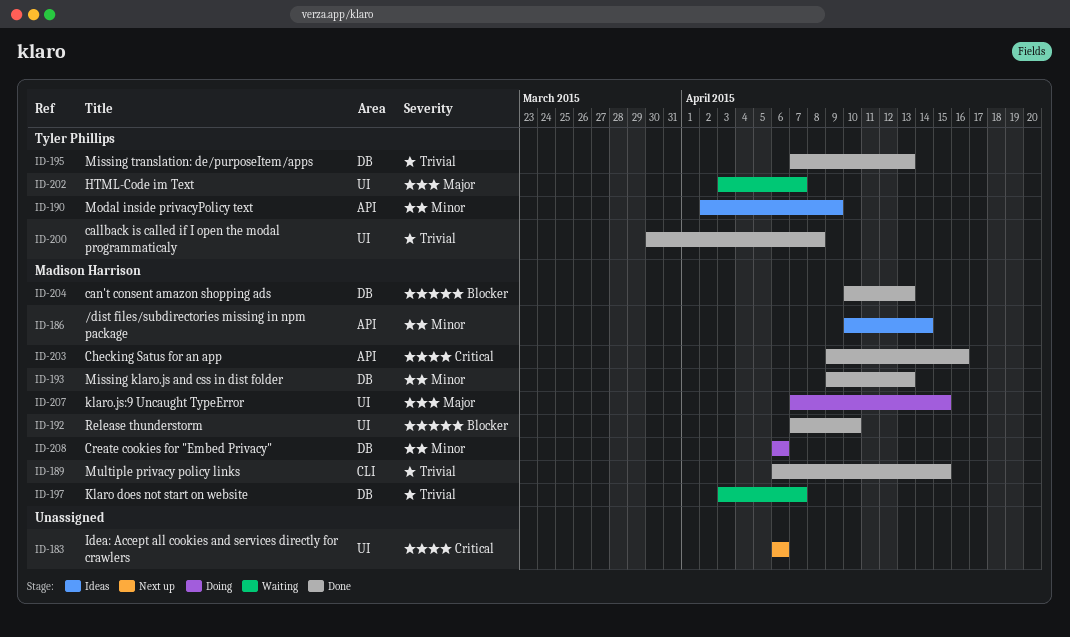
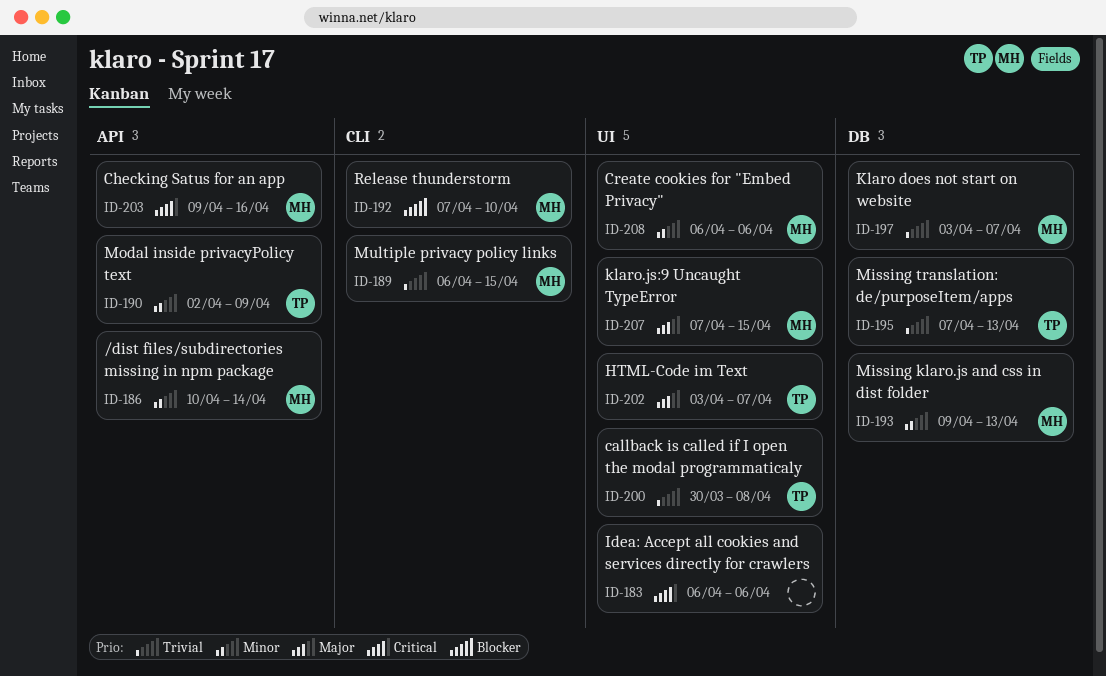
ID-192, label: UI -> CLI
ID-204: present -> none
ID-208, label: DB -> UI

